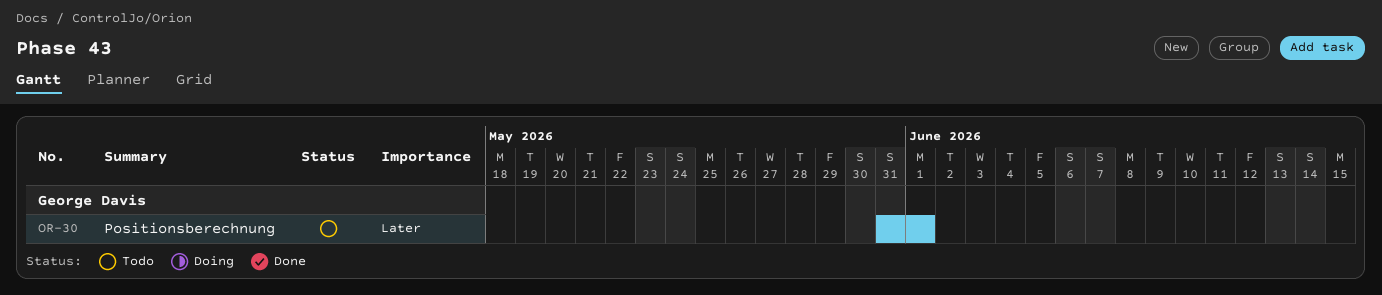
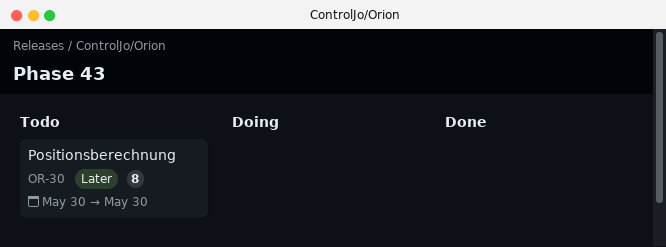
OR-30, start: May 31 -> May 30
OR-30, due: Jun 1 -> May 30

